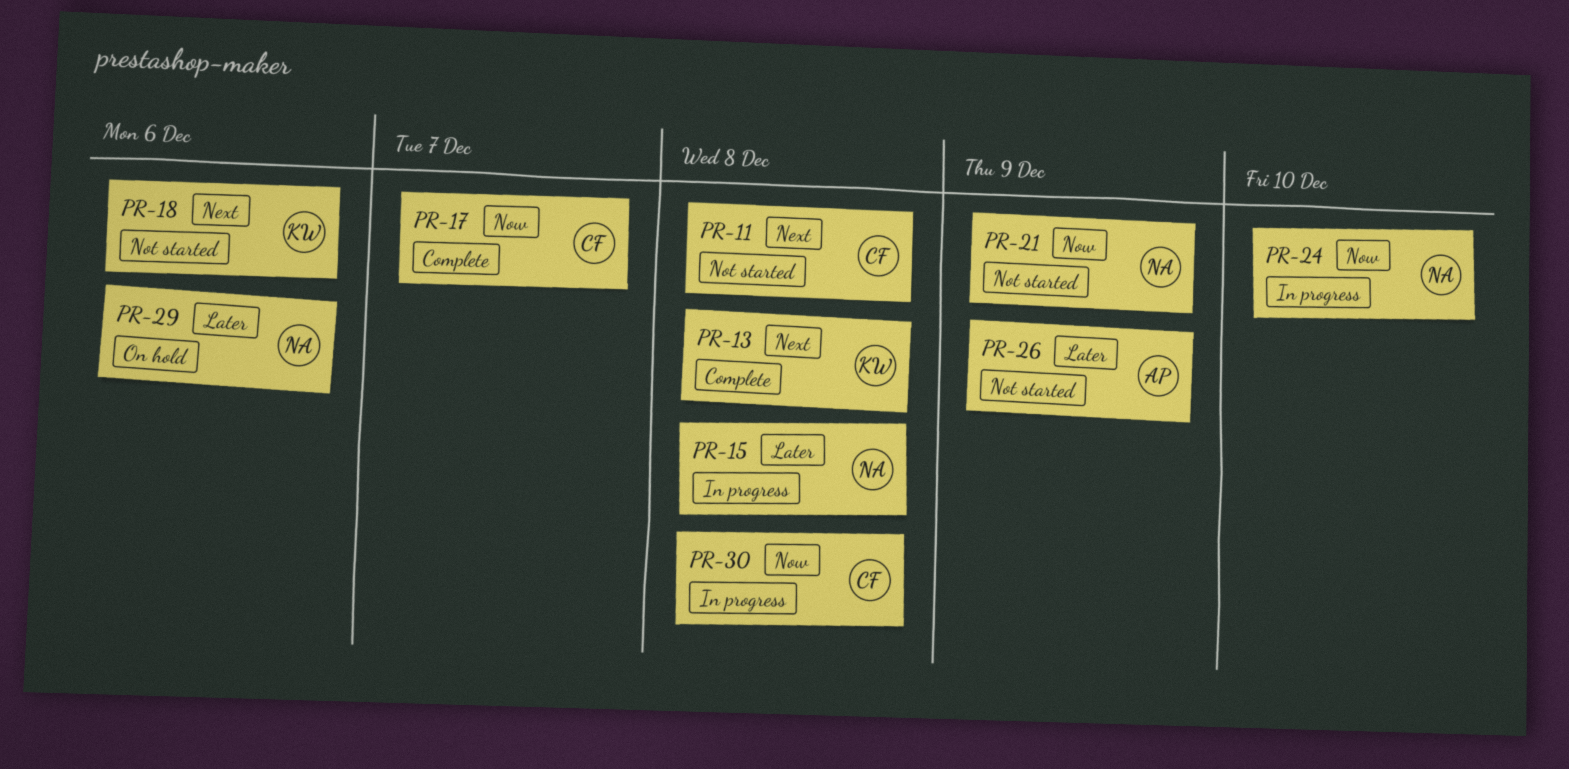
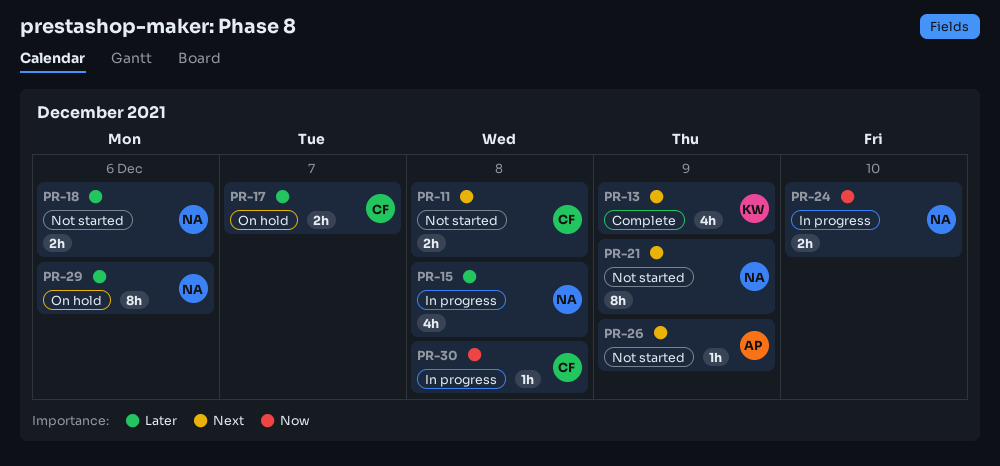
PR-13, due: Dec 8 -> Dec 9
PR-17, status: Complete -> On hold
PR-17, priority: Now -> Later
PR-18, owner: KW -> NA
PR-18, priority: Next -> Later
PR-21, priority: Now -> Next
PR-26, priority: Later -> Next

